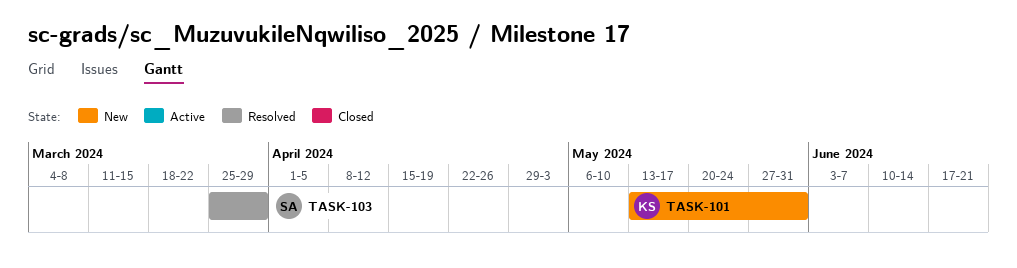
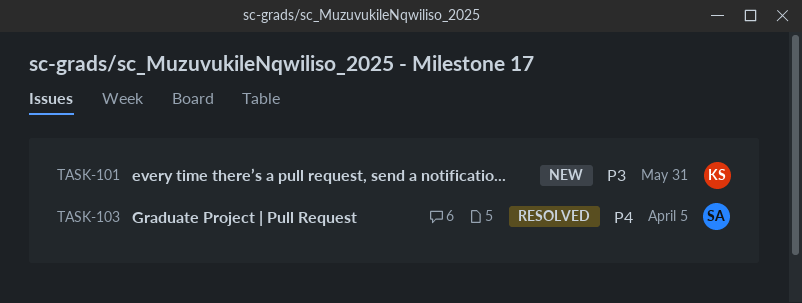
TASK-103, due: Mar 29 -> Apr 5

